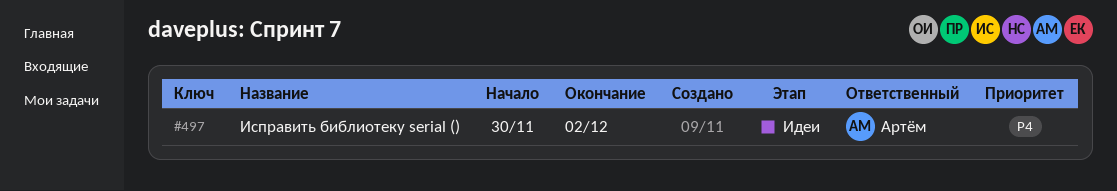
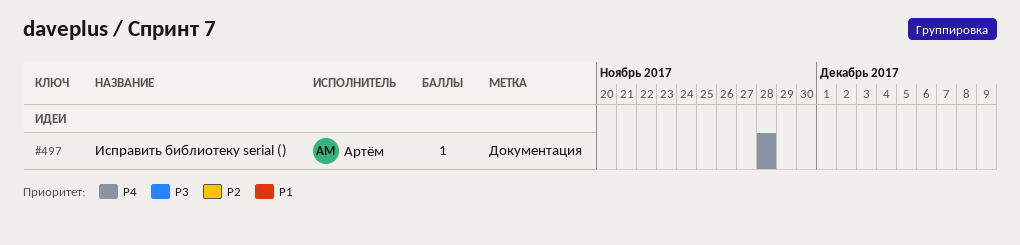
#497, start: Nov 30 -> Nov 28
#497, due: Dec 2 -> Nov 28

